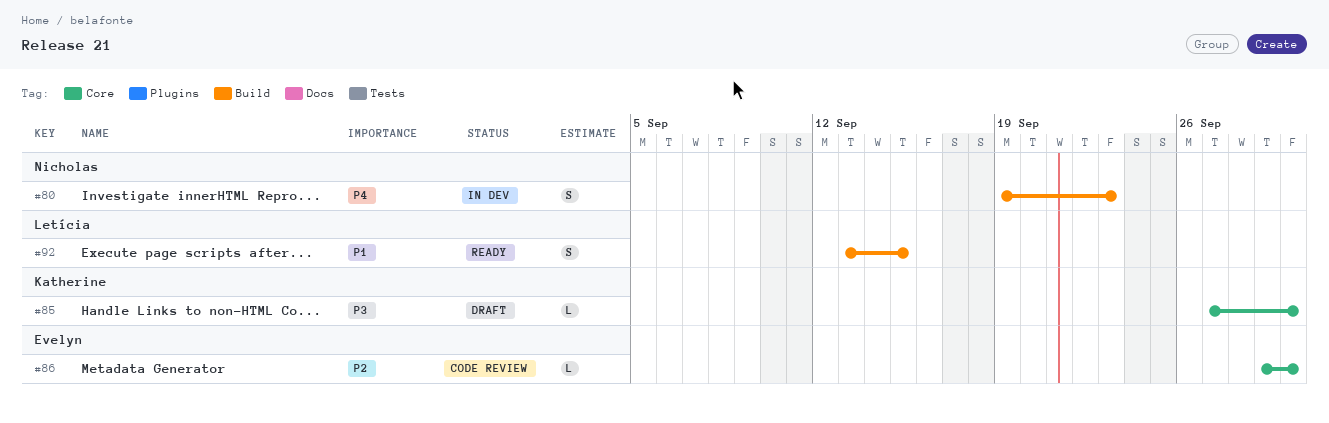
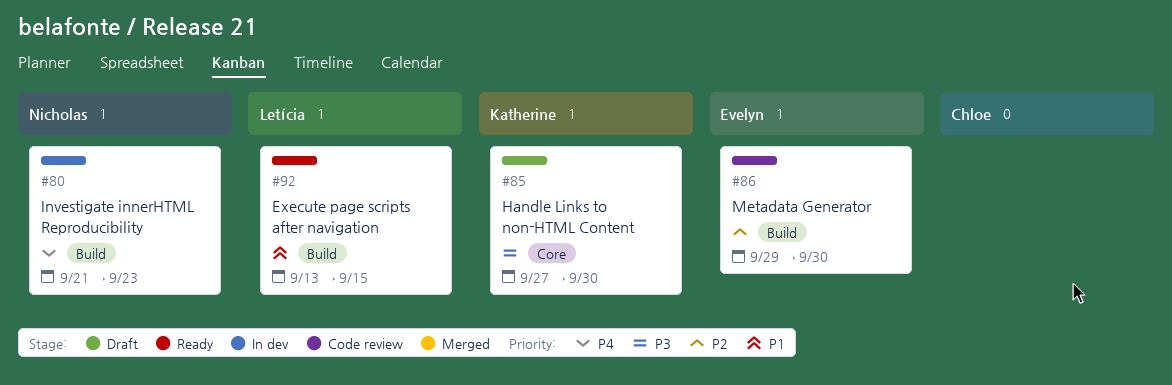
#80, start: Sep 19 -> Sep 21
#86, label: Core -> Build

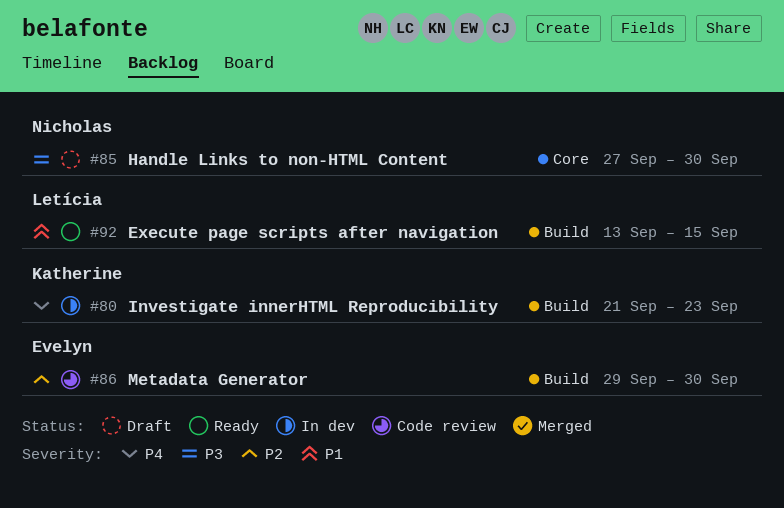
#80, owner: Nicholas -> Katherine
#85, owner: Katherine -> Nicholas

